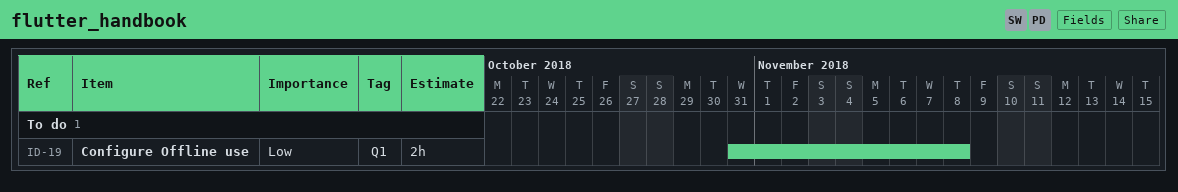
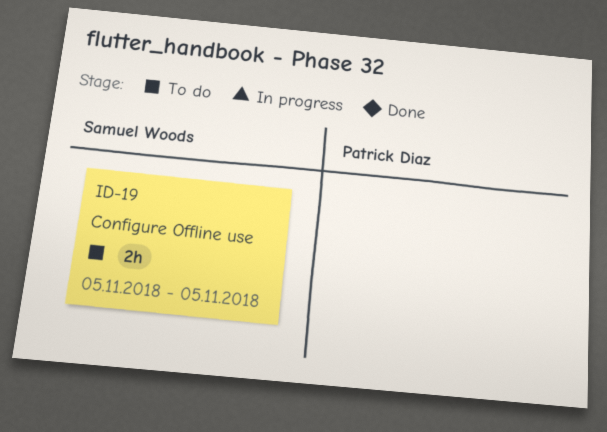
ID-19, start: Oct 31 -> Nov 5
ID-19, due: Nov 8 -> Nov 5

